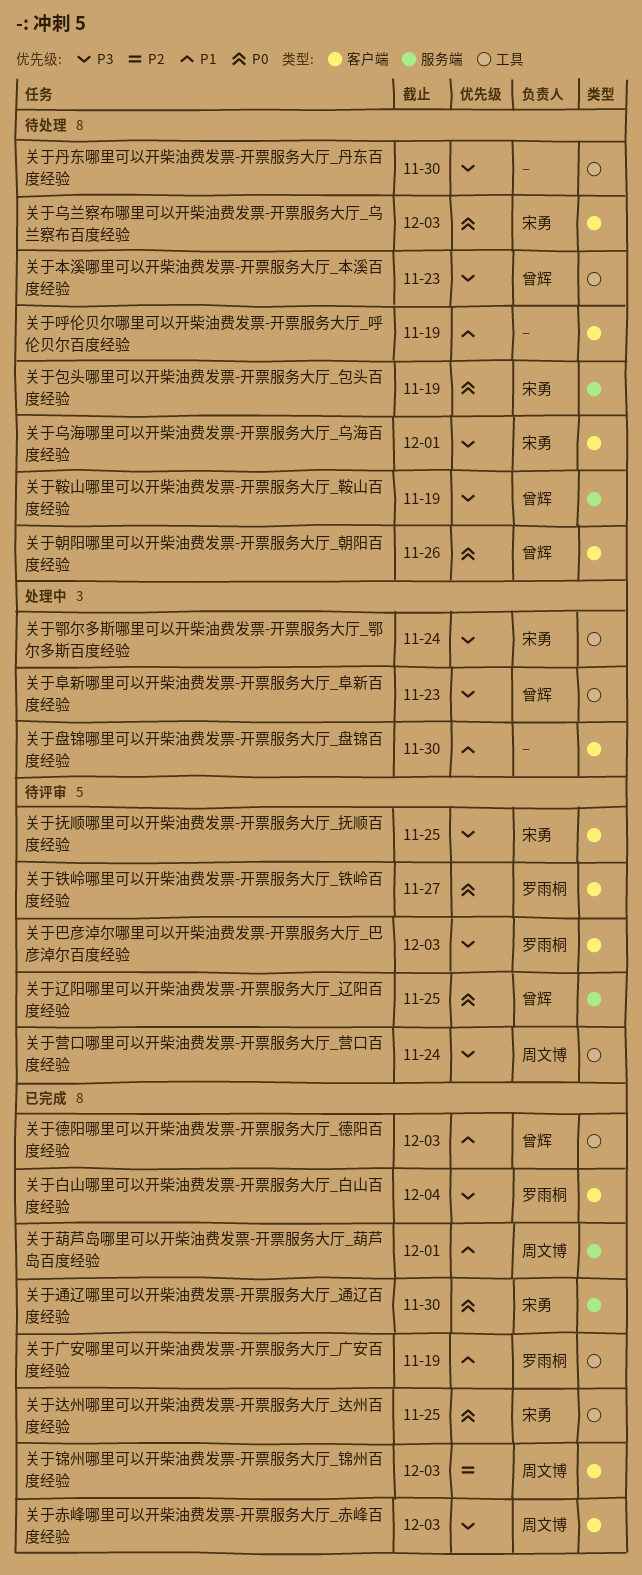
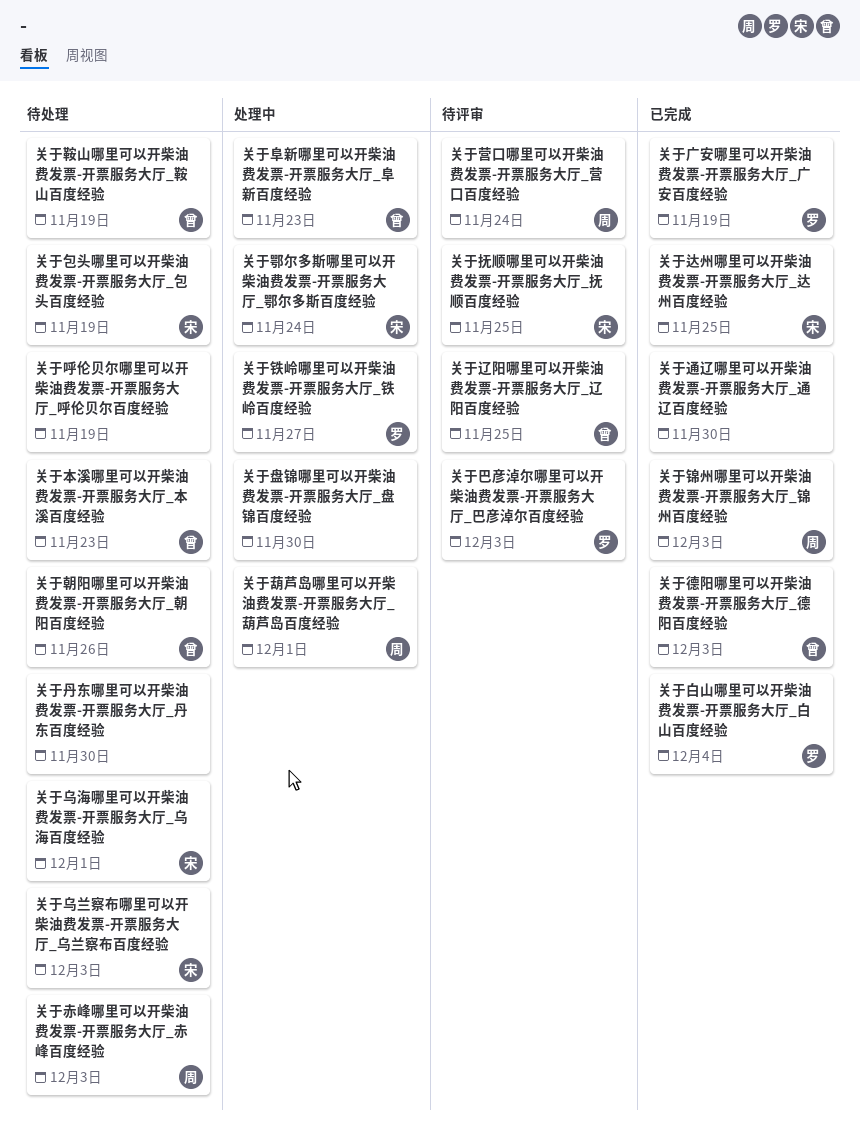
关于葫芦岛哪里可以开柴油费发票-开票服务大厅_葫芦岛百度经验, status: 已完成 -> 处理中
关于赤峰哪里可以开柴油费发票-开票服务大厅_赤峰百度经验, status: 已完成 -> 待处理
关于通辽哪里可以开柴油费发票-开票服务大厅_通辽百度经验, owner: 宋勇 -> none
关于铁岭哪里可以开柴油费发票-开票服务大厅_铁岭百度经验, status: 待评审 -> 处理中

